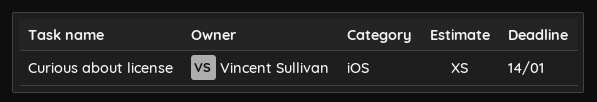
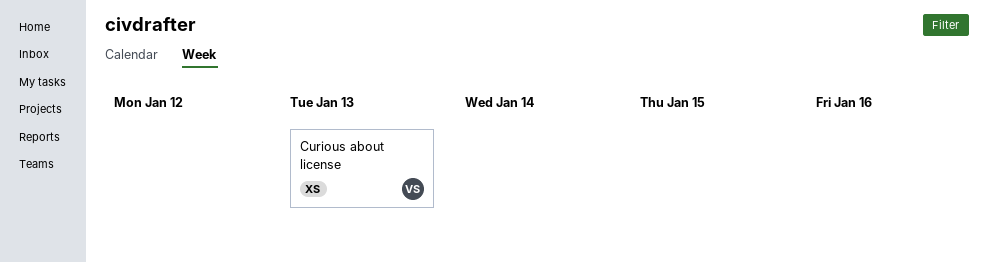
Curious about license, due: Jan 14 -> Jan 13

